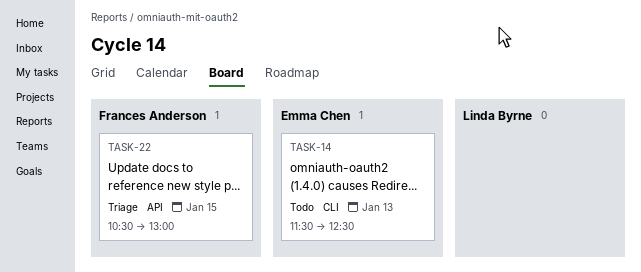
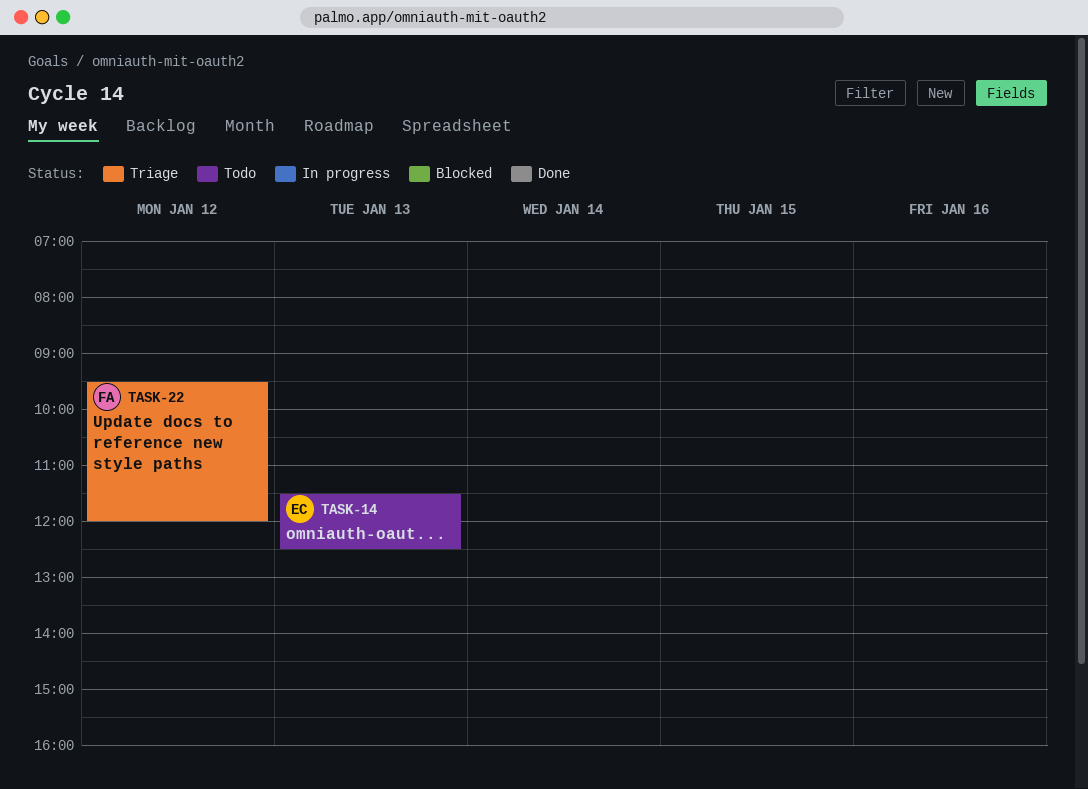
TASK-22, day: Jan 15 -> Jan 12
TASK-22, begins: 10:30 -> 09:30
TASK-22, ends: 13:00 -> 12:00

